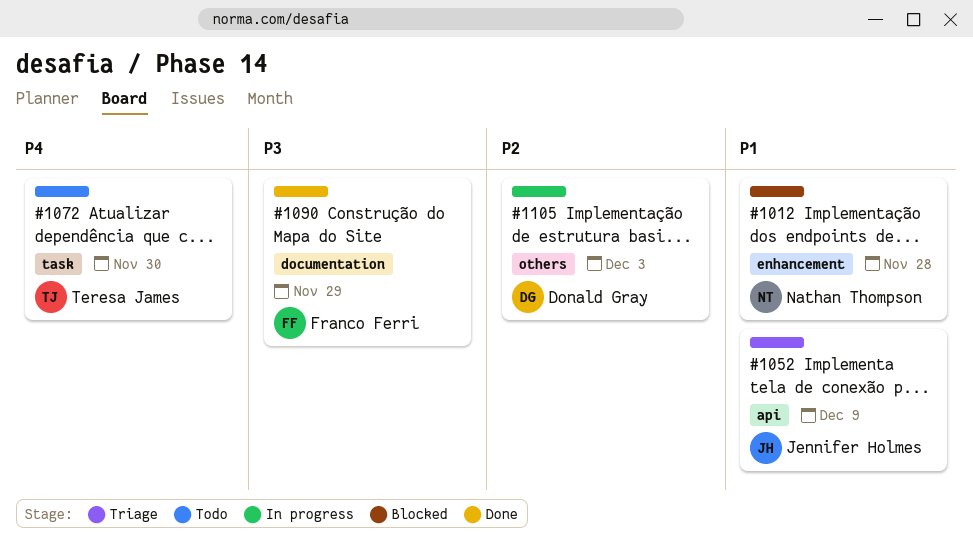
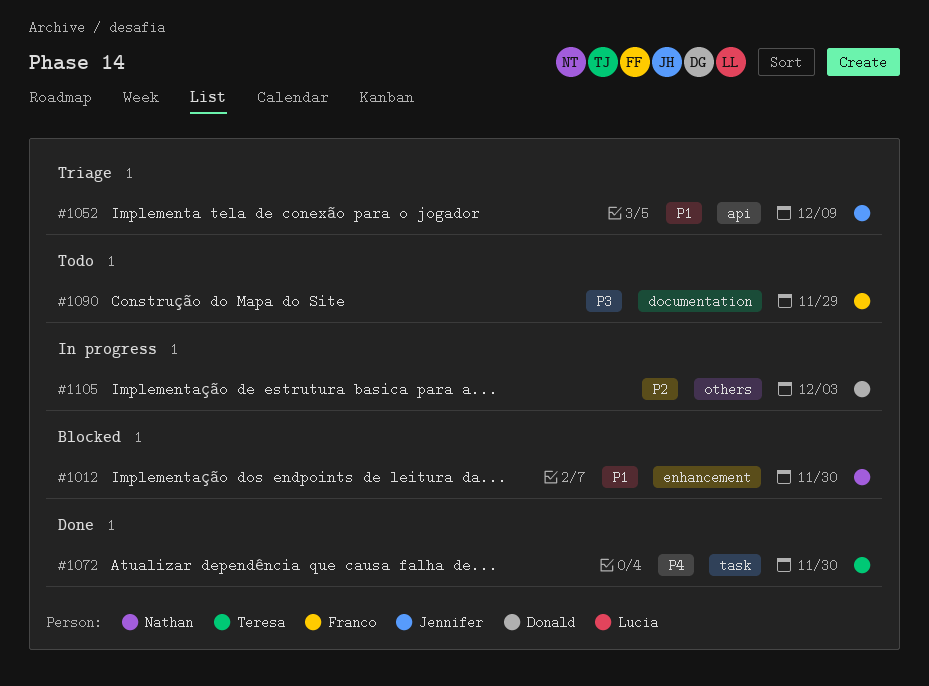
#1012, due: Nov 28 -> Nov 30
#1072, status: Todo -> Done
#1090, status: Done -> Todo

